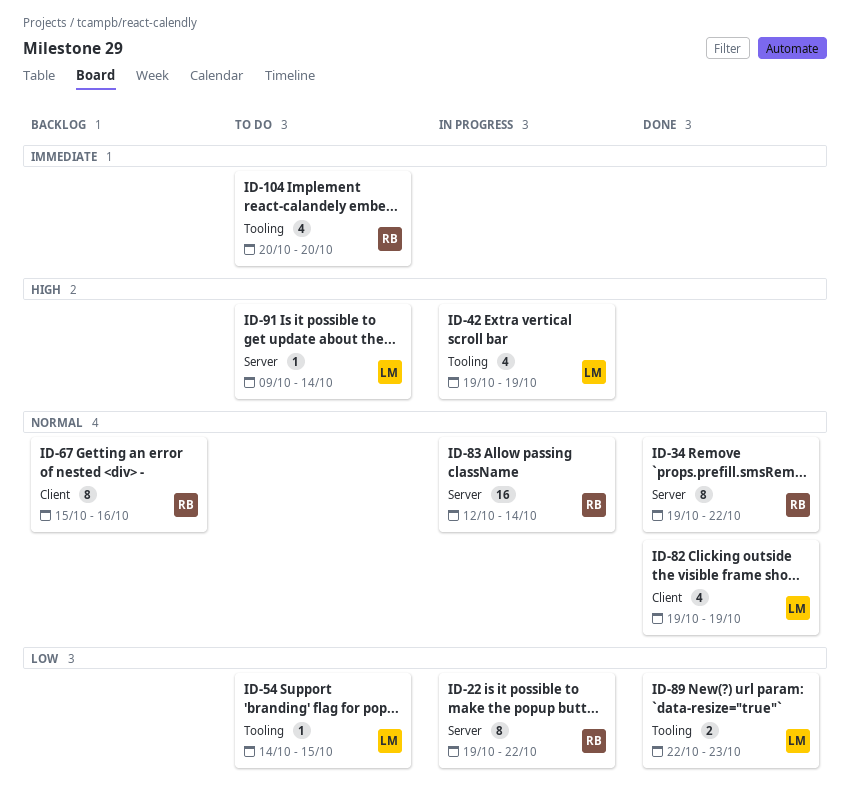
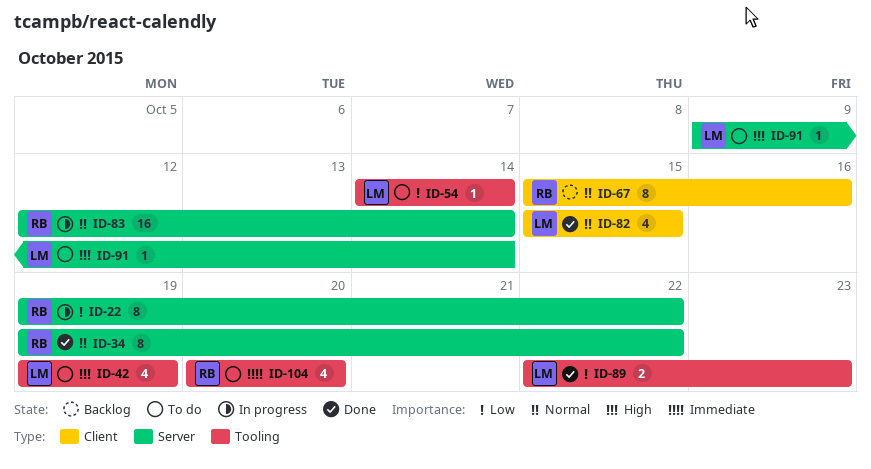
ID-42, status: In progress -> To do
ID-54, due: Oct 15 -> Oct 14
ID-82, start: Oct 19 -> Oct 15
ID-82, due: Oct 19 -> Oct 15

